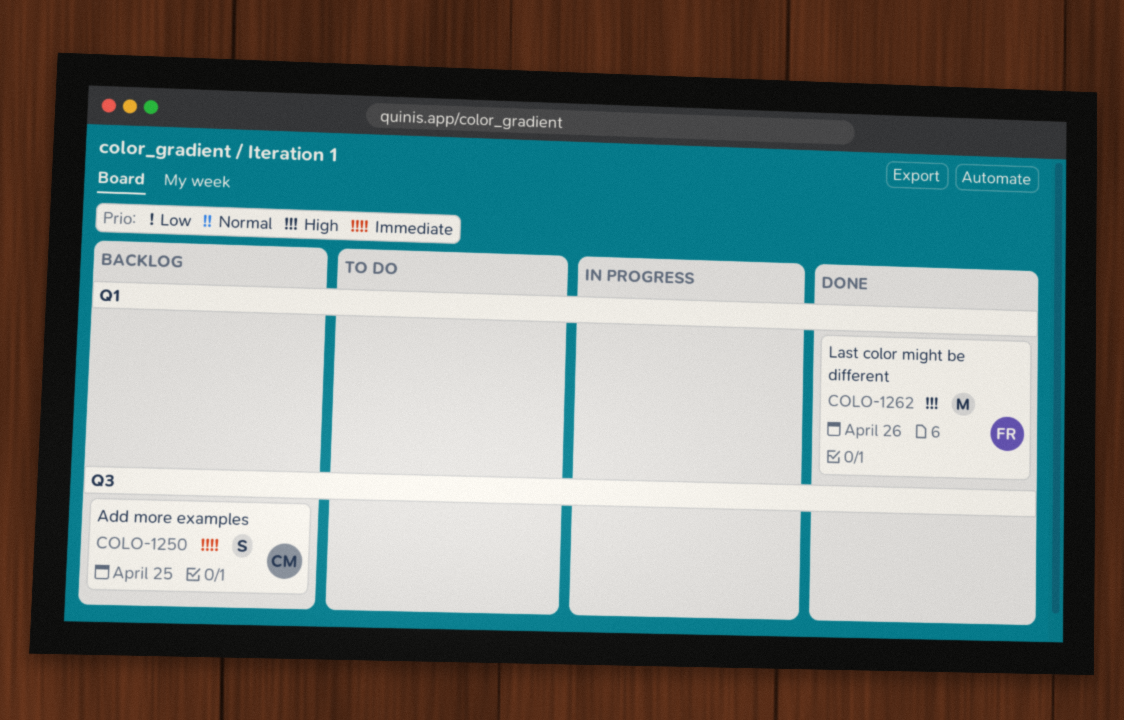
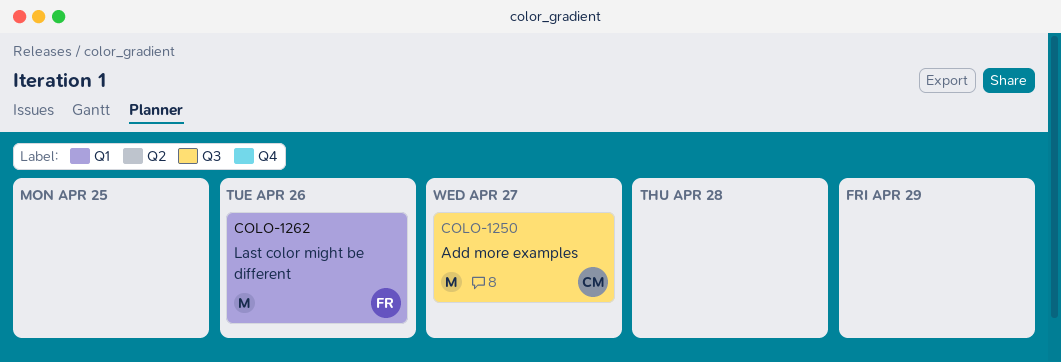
COLO-1250, estimate: S -> M
COLO-1250, due: Apr 25 -> Apr 27

